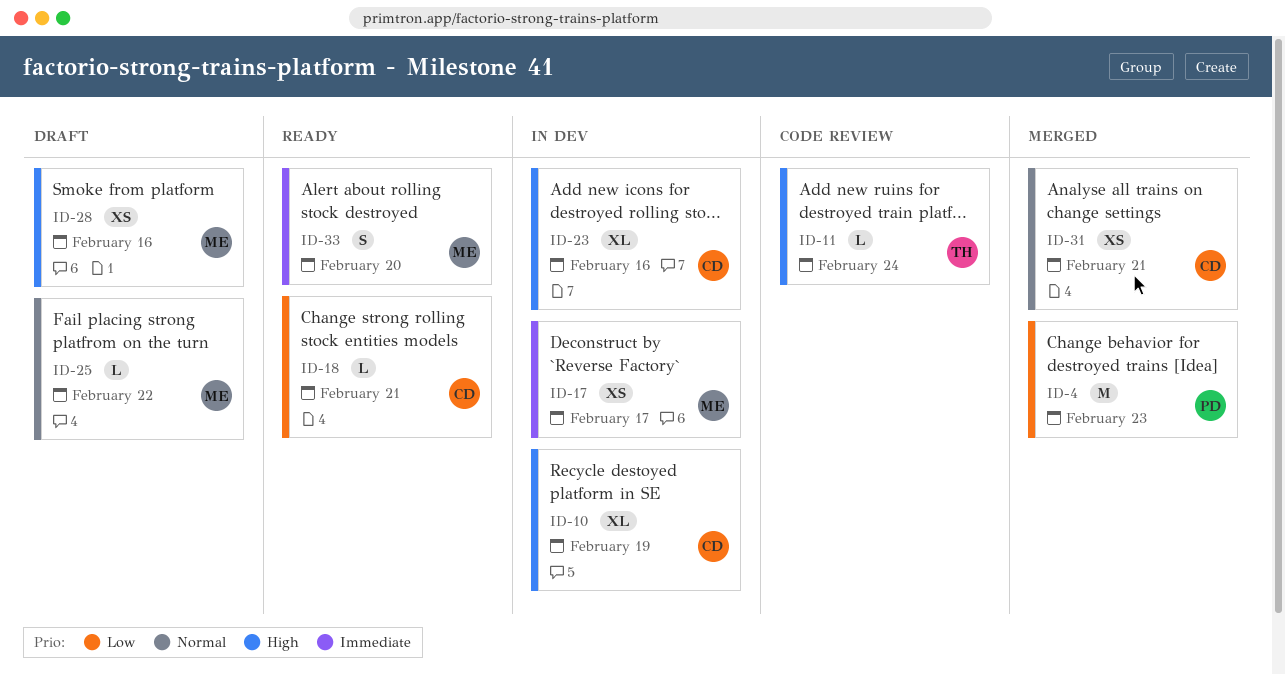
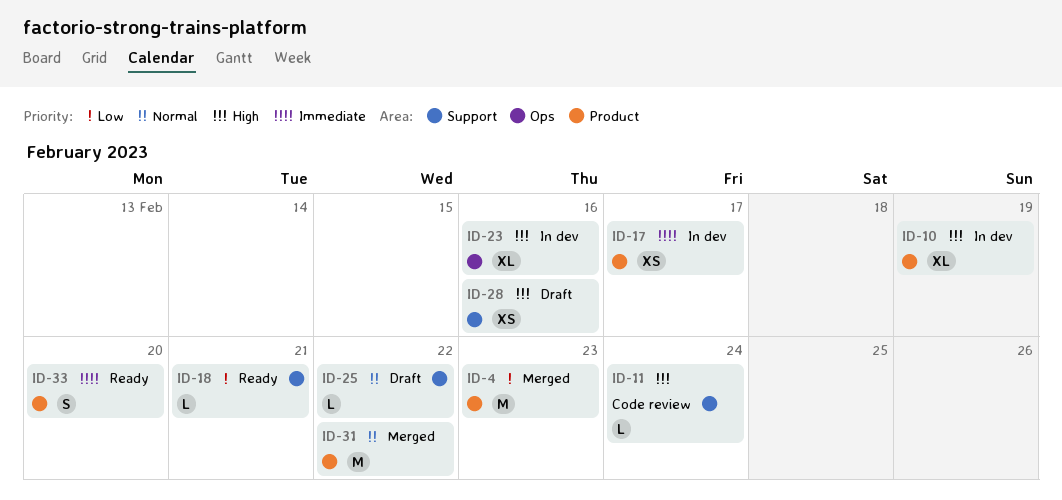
ID-31, estimate: XS -> M
ID-31, due: Feb 21 -> Feb 22

